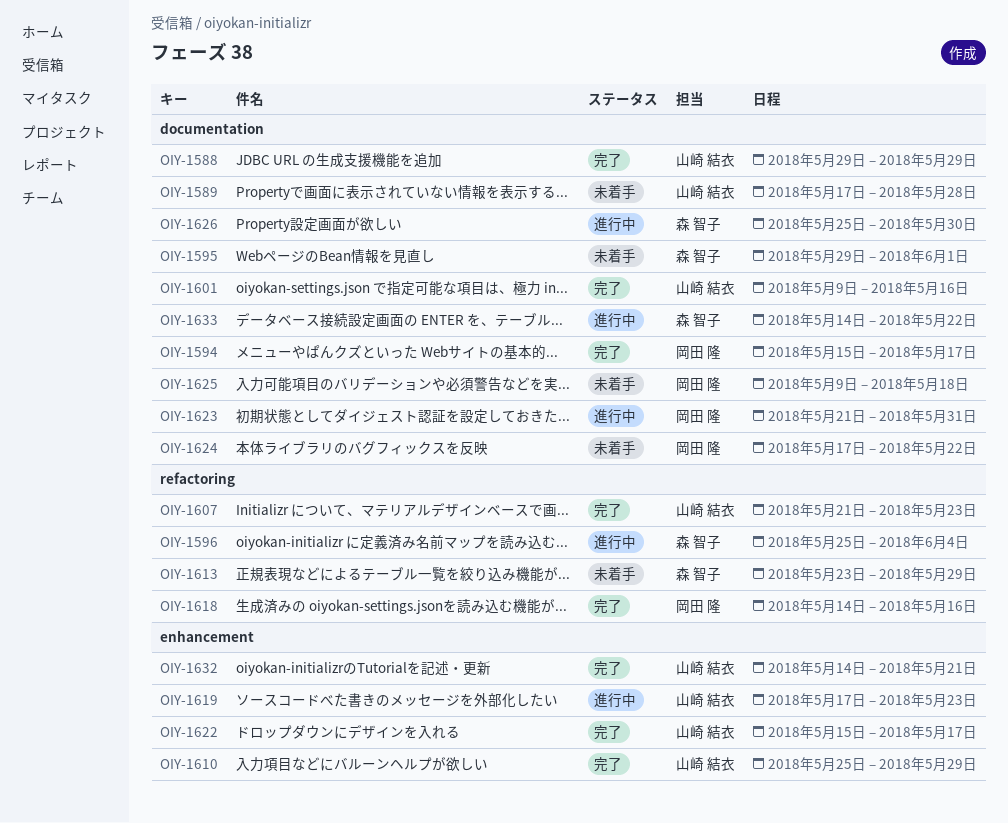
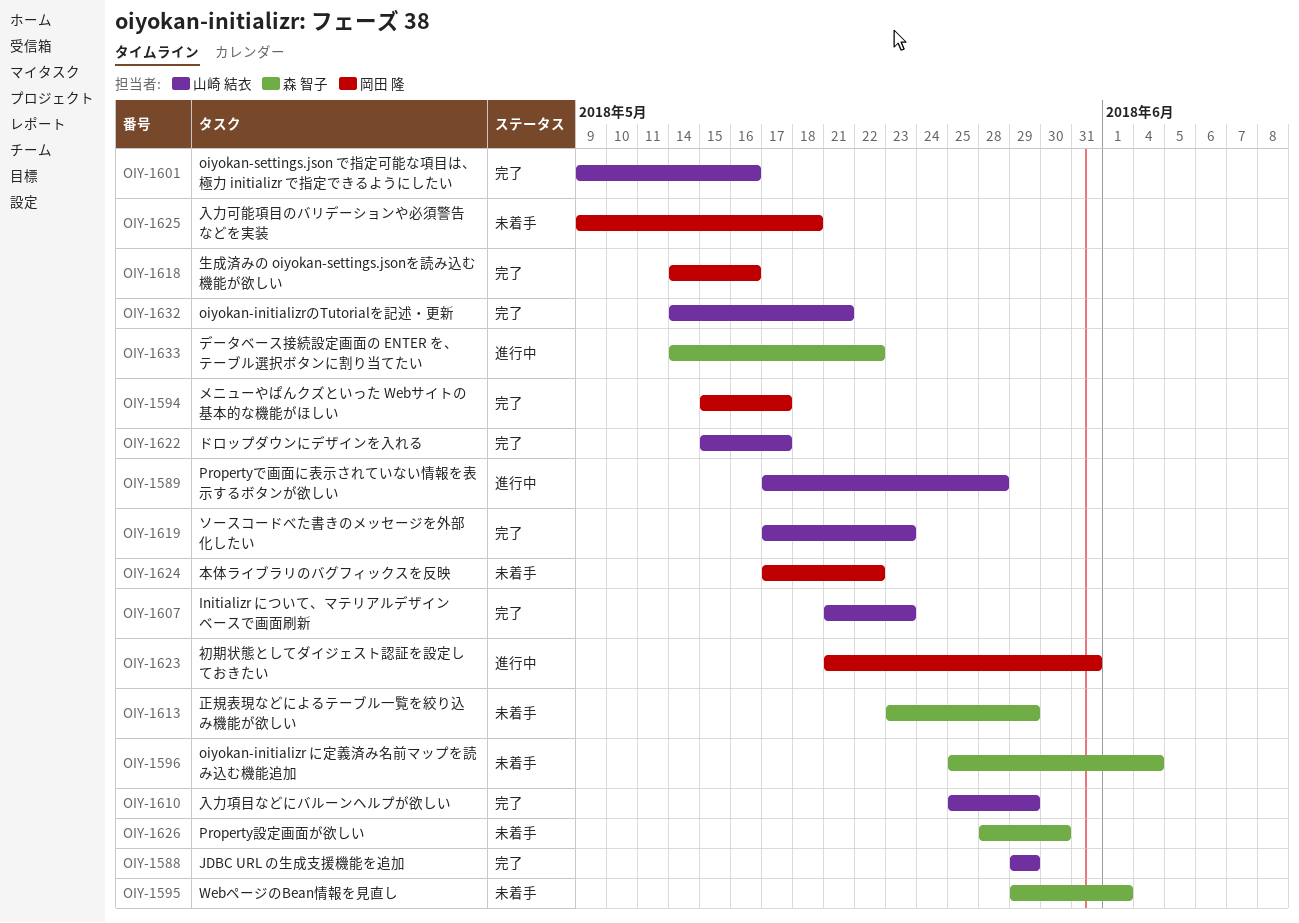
OIY-1589, status: 未着手 -> 進行中
OIY-1596, status: 進行中 -> 未着手
OIY-1619, status: 進行中 -> 完了
OIY-1626, status: 進行中 -> 未着手
OIY-1626, start: May 25 -> May 28

